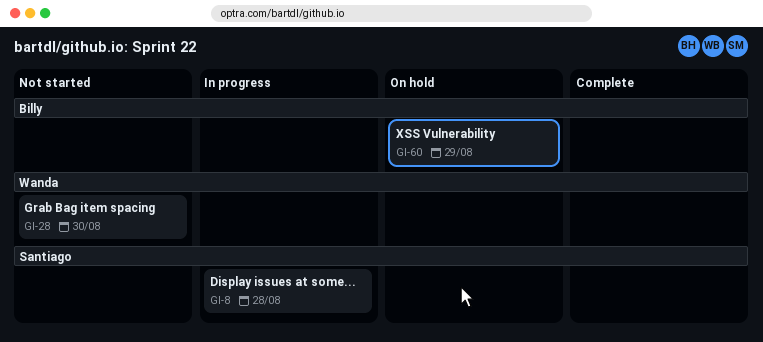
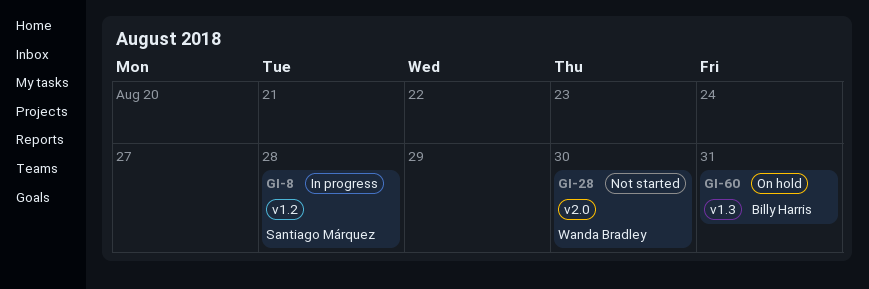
GI-60, due: Aug 29 -> Aug 31

